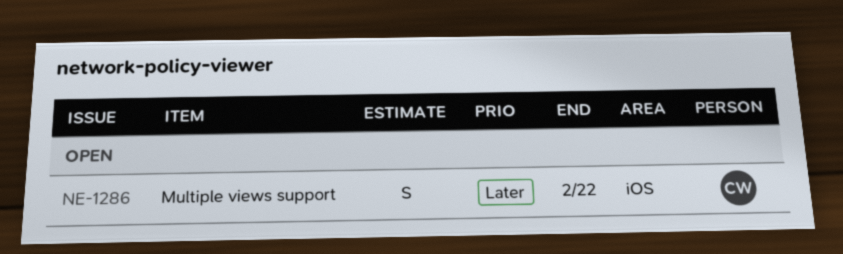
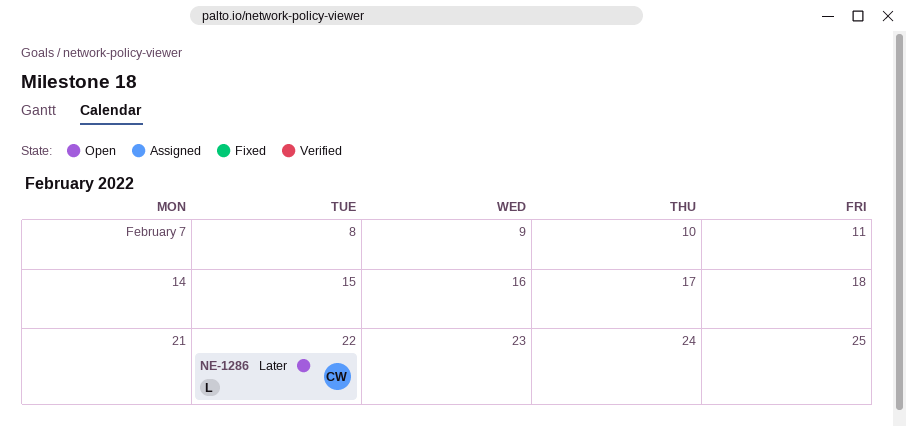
NE-1286, estimate: S -> L

